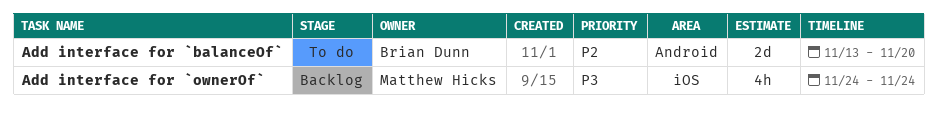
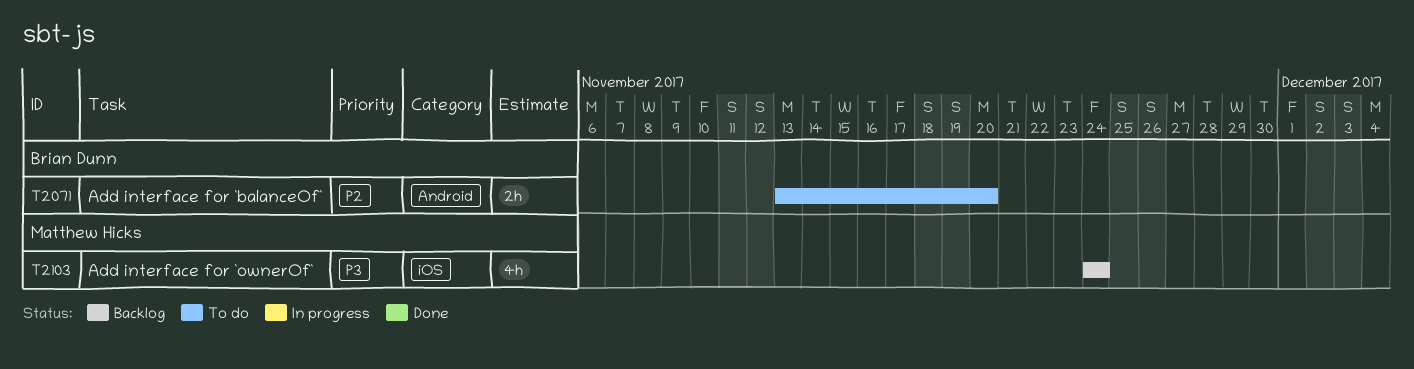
Add interface for `balanceOf`, estimate: 2d -> 2h

